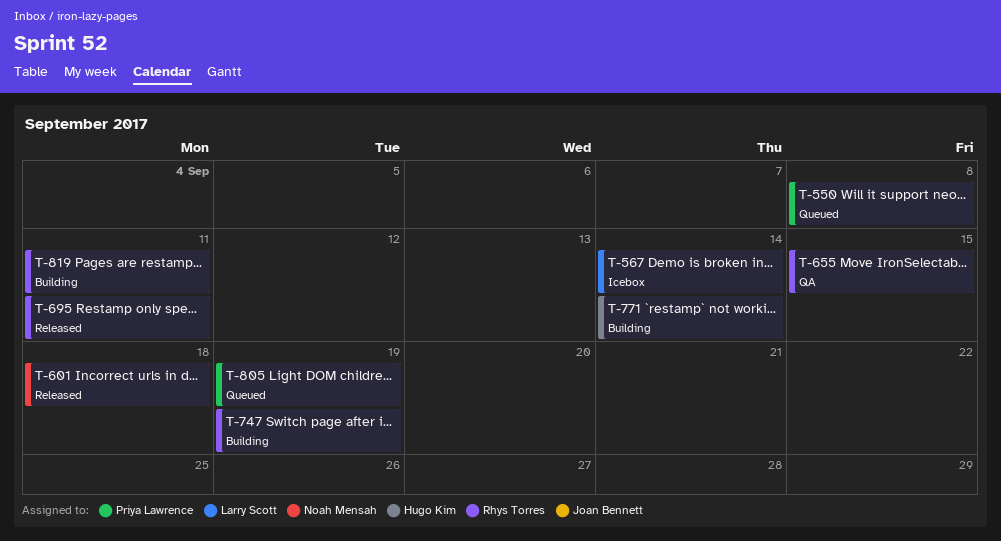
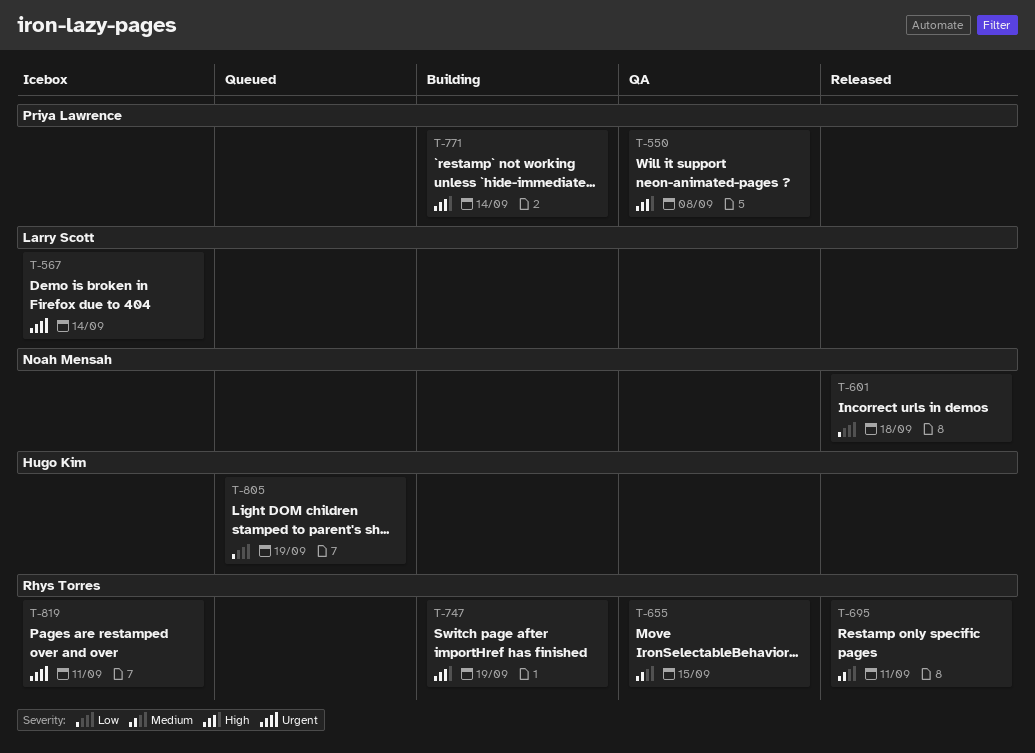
T-550, status: Queued -> QA
T-771, owner: Hugo Kim -> Priya Lawrence
T-805, owner: Priya Lawrence -> Hugo Kim
T-819, status: Building -> Icebox

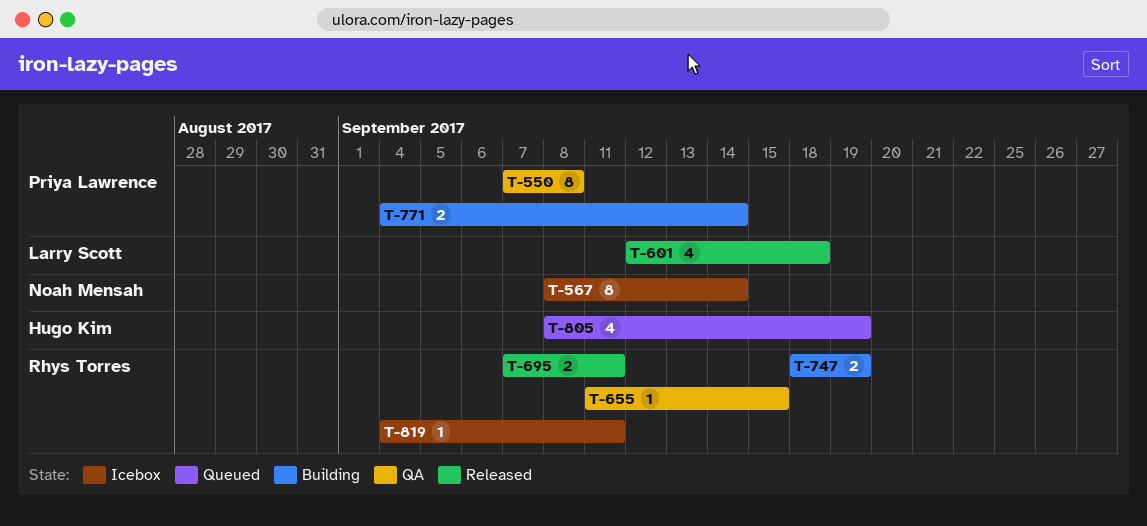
T-567, owner: Larry Scott -> Noah Mensah
T-601, owner: Noah Mensah -> Larry Scott

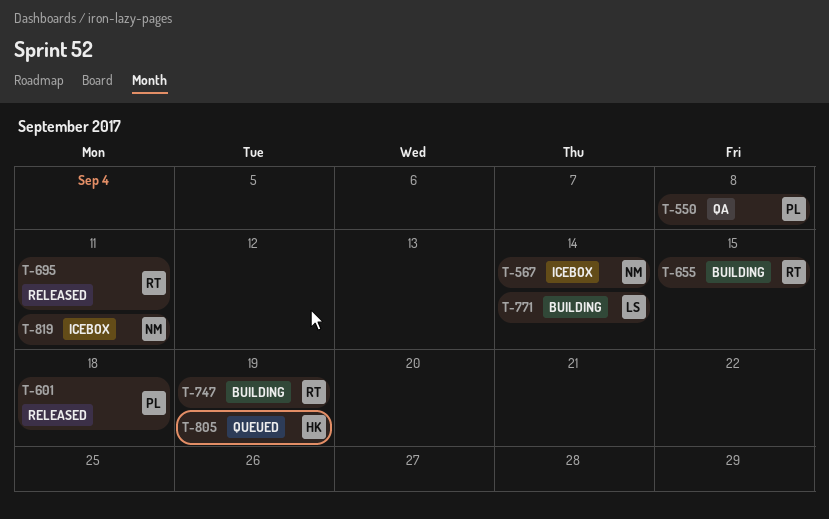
T-601, owner: Larry Scott -> Priya Lawrence
T-655, status: QA -> Building
T-771, owner: Priya Lawrence -> Larry Scott
T-819, owner: Rhys Torres -> Noah Mensah

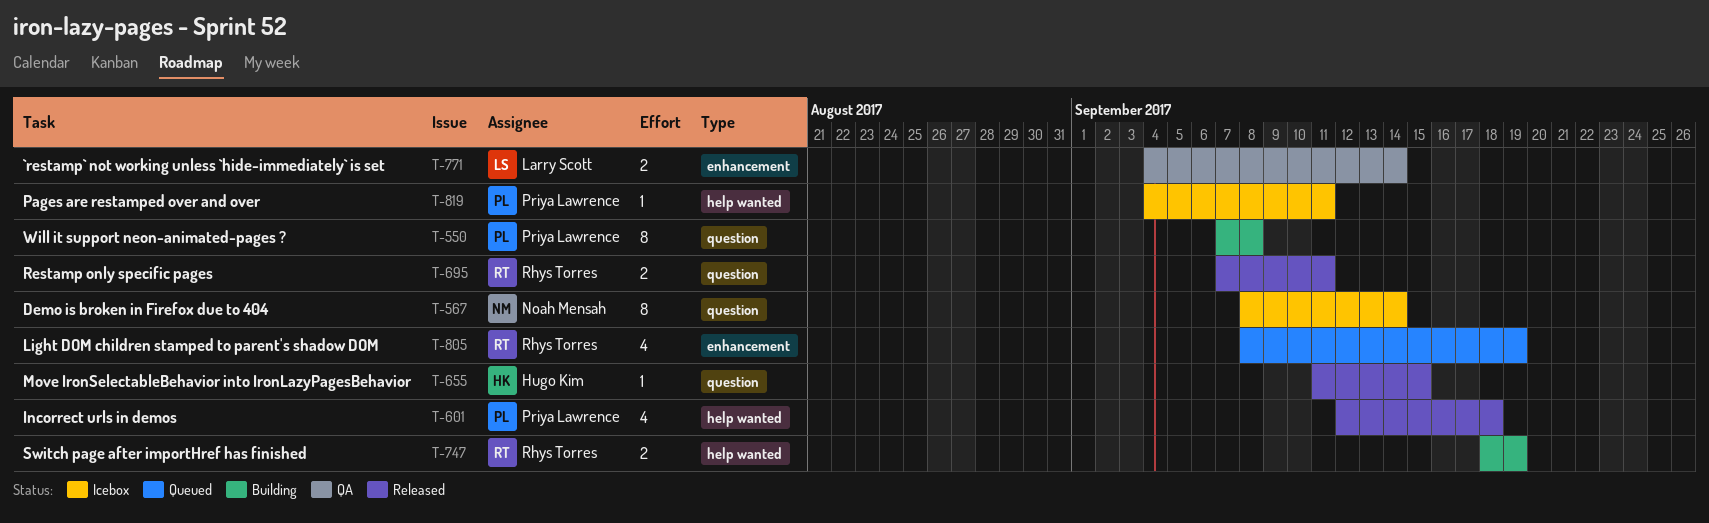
T-550, status: QA -> Building
T-655, status: Building -> Released
T-655, owner: Rhys Torres -> Hugo Kim
T-771, status: Building -> QA
T-805, owner: Hugo Kim -> Rhys Torres
T-819, owner: Noah Mensah -> Priya Lawrence

